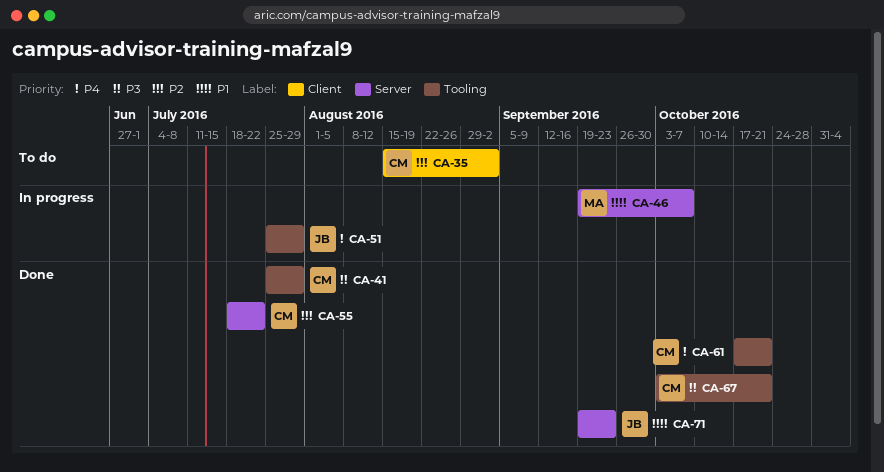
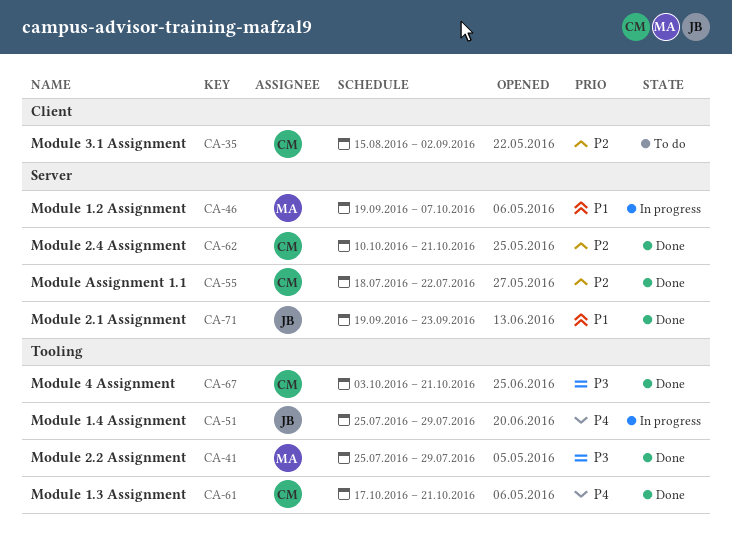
CA-41, owner: CM -> MA
CA-62: none -> present

